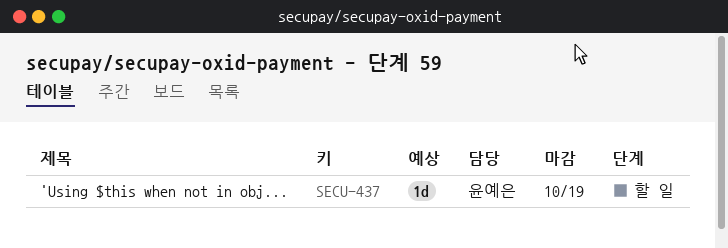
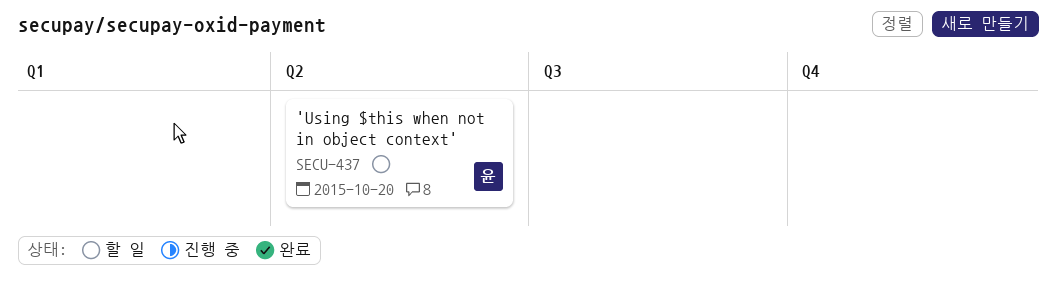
SECU-437, due: Oct 19 -> Oct 20

